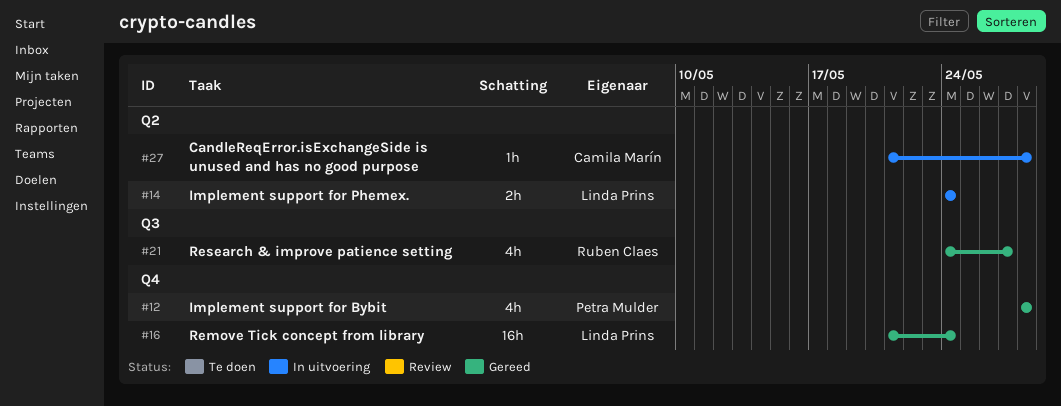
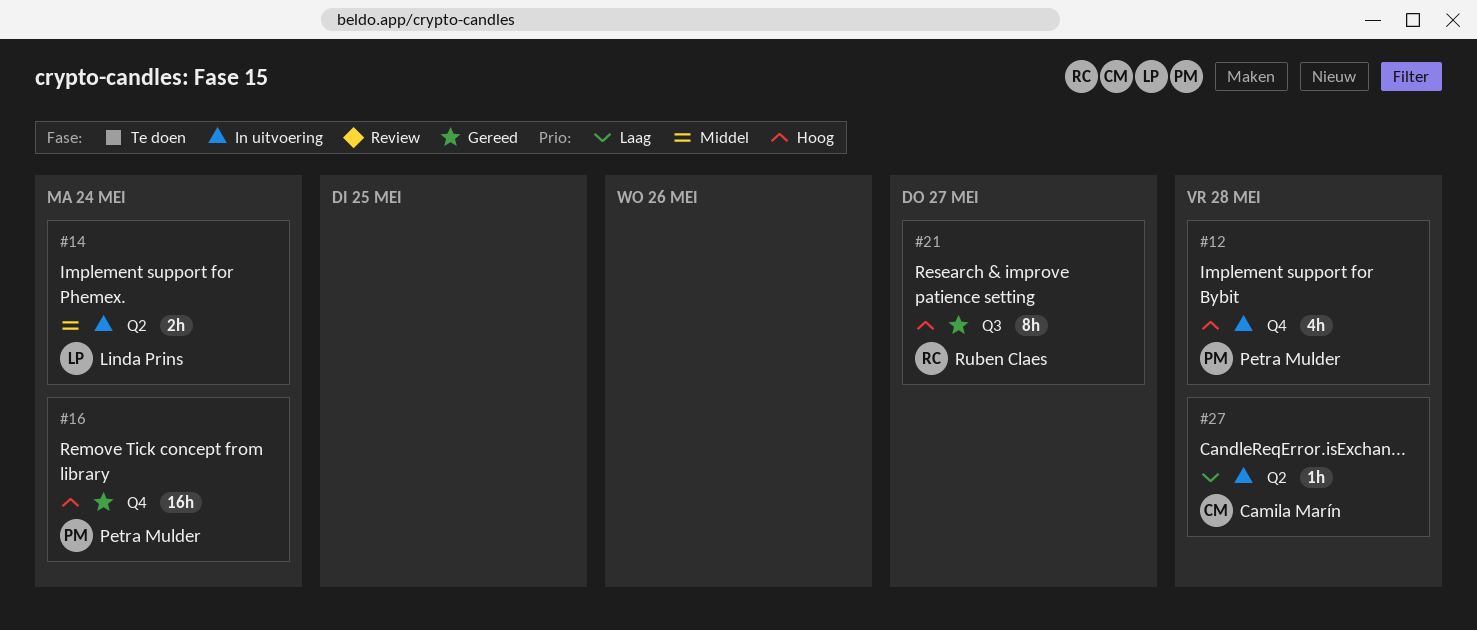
#12, status: Gereed -> In uitvoering
#16, owner: Linda Prins -> Petra Mulder
#21, estimate: 4h -> 8h

